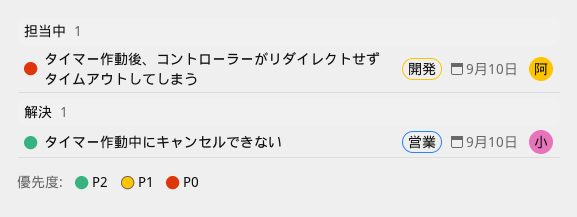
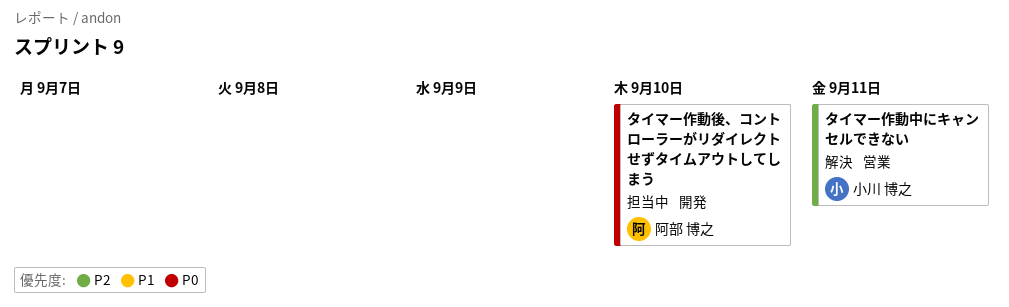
タイマー作動中にキャンセルできない, due: Sep 10 -> Sep 11

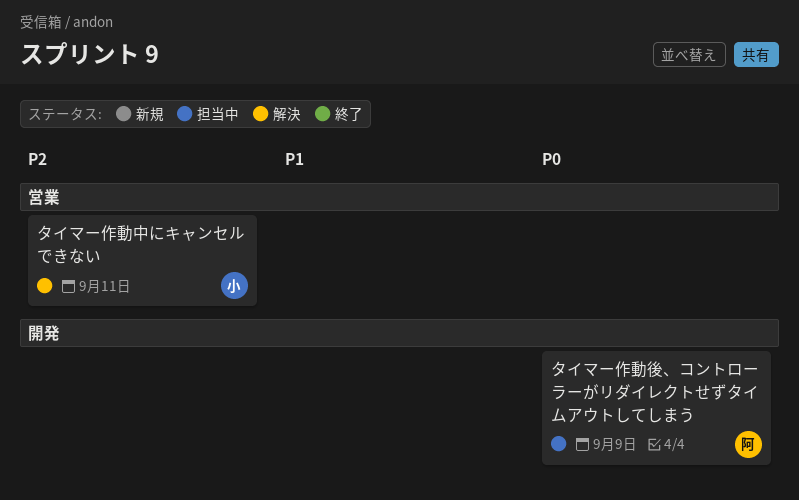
タイマー作動後、コントローラーがリダイレクトせずタイムアウトしてしまう, due: Sep 10 -> Sep 9

